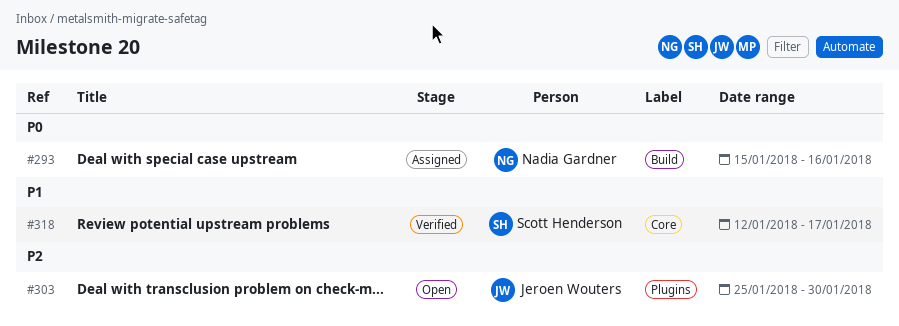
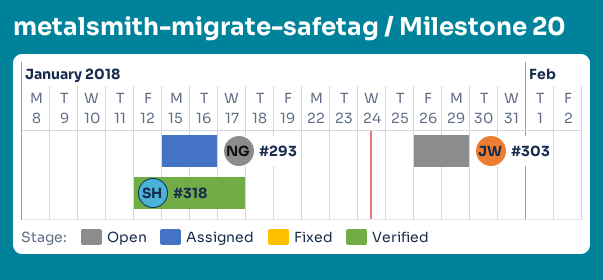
#303, start: Jan 25 -> Jan 26
#303, due: Jan 30 -> Jan 29

